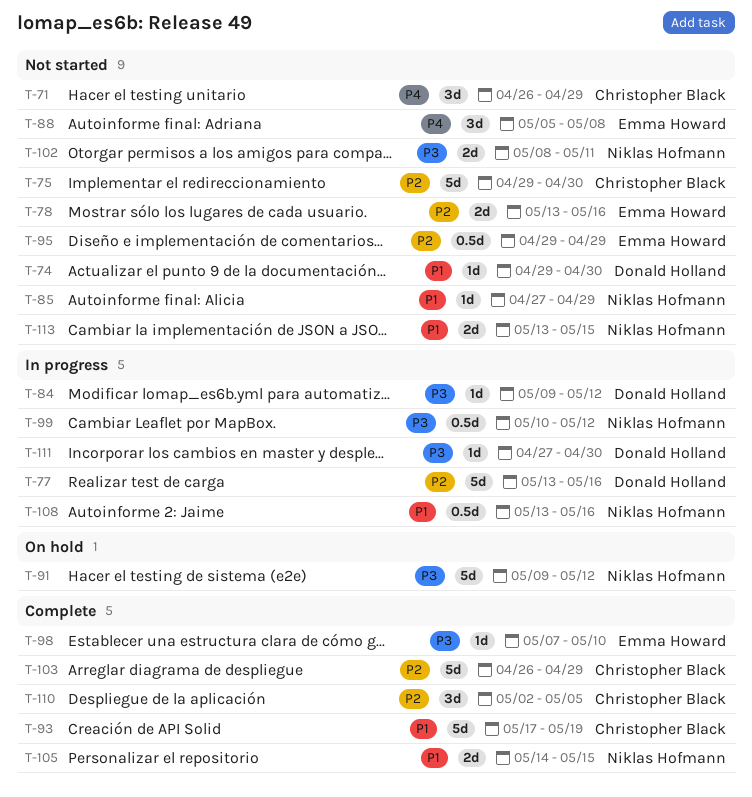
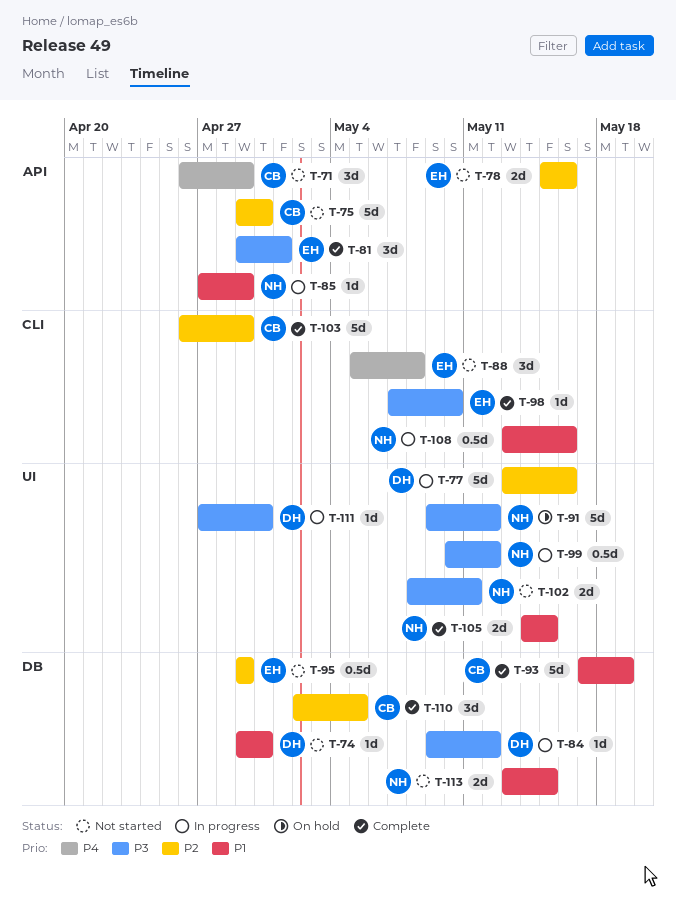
T-78, start: May 13 -> May 15
T-81: none -> present
T-85, status: Not started -> In progress

